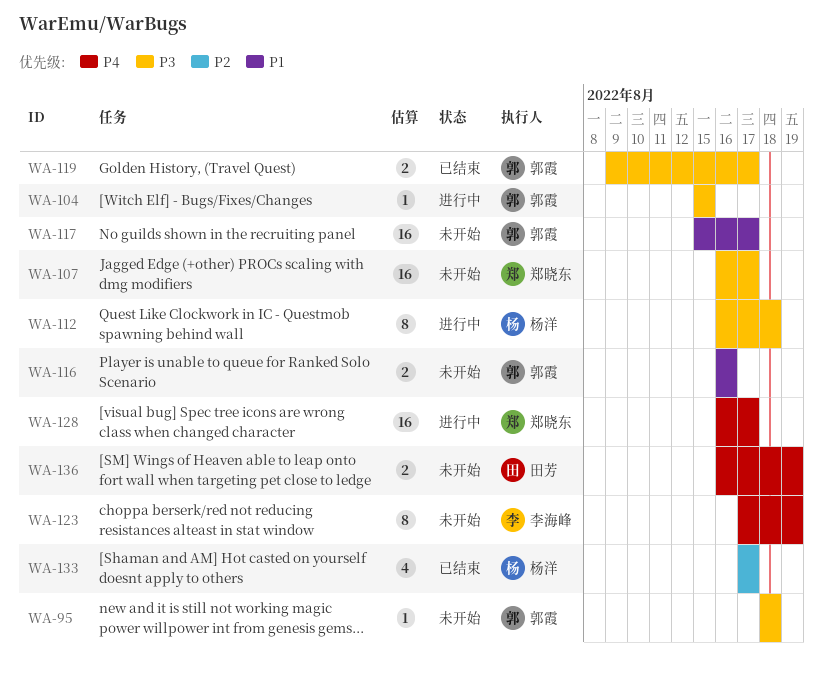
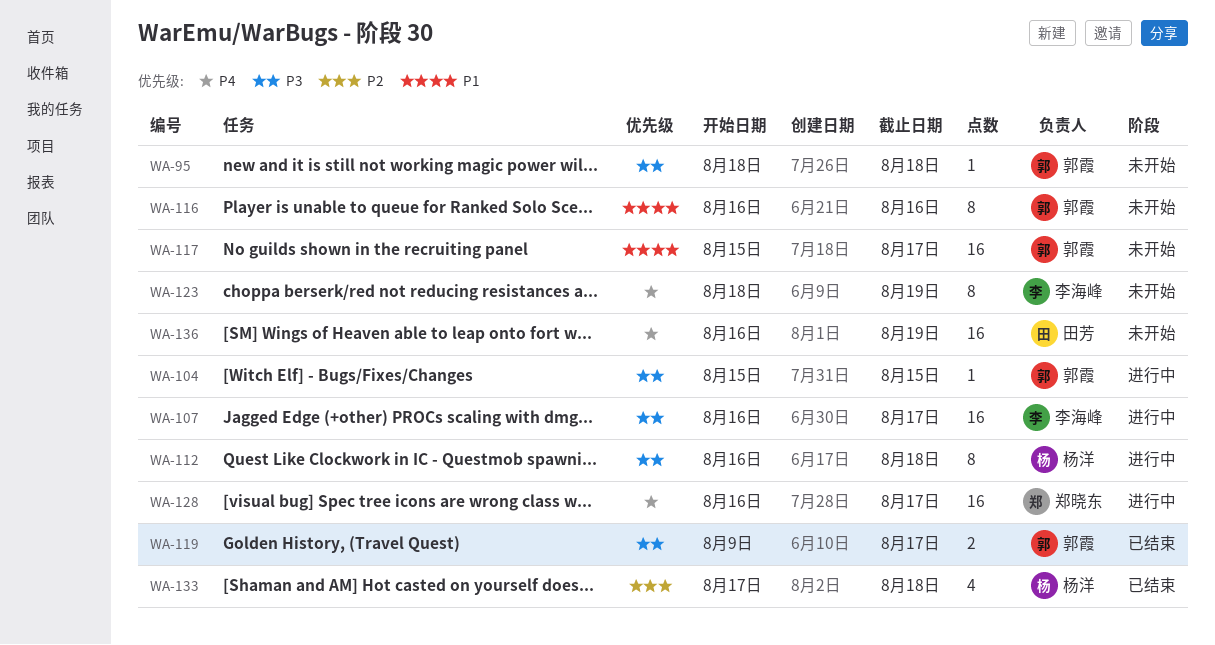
WA-107, status: 未开始 -> 进行中
WA-107, owner: 郑晓东 -> 李海峰
WA-116, estimate: 2 -> 8
WA-123, start: Aug 17 -> Aug 18
WA-133, due: Aug 17 -> Aug 18
WA-136, estimate: 2 -> 16

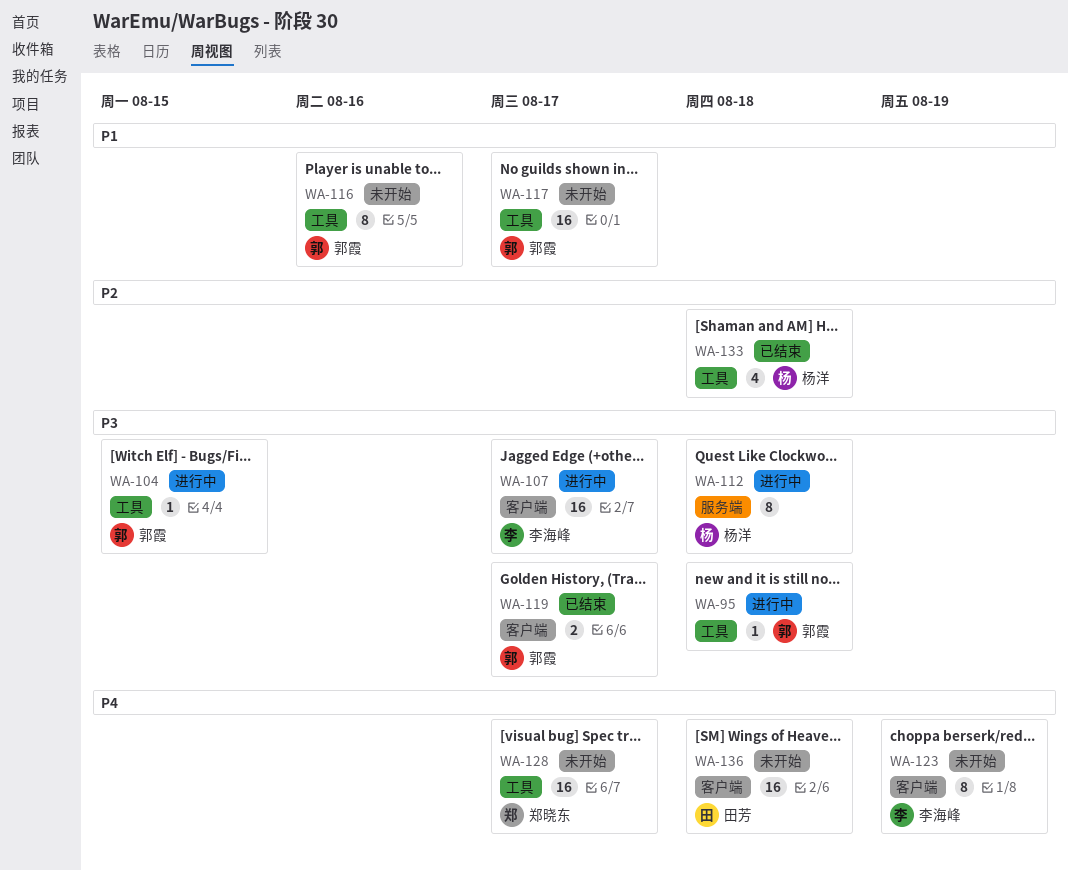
WA-95, status: 未开始 -> 进行中
WA-128, status: 进行中 -> 未开始
WA-136, due: Aug 19 -> Aug 18

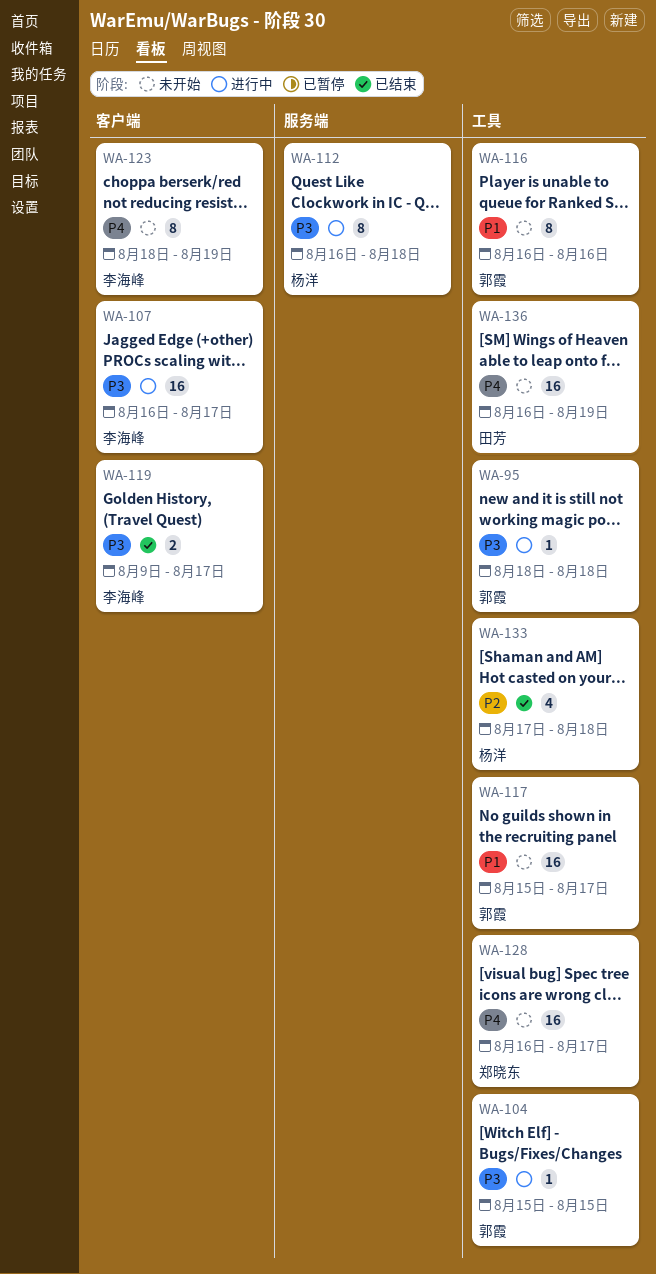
WA-119, owner: 郭霞 -> 李海峰
WA-136, label: 客户端 -> 工具
WA-136, due: Aug 18 -> Aug 19

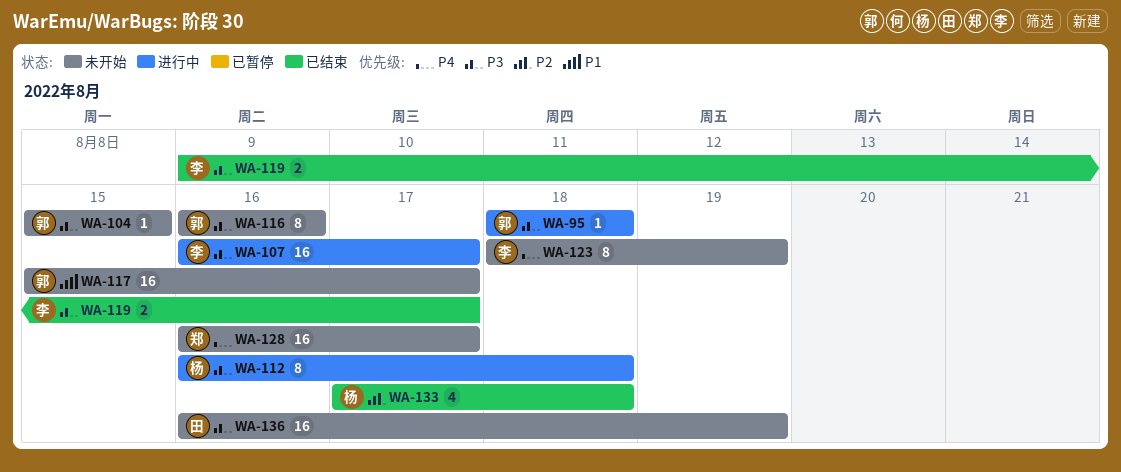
WA-104, status: 进行中 -> 未开始
WA-116, priority: P1 -> P3
WA-136, priority: P4 -> P3

